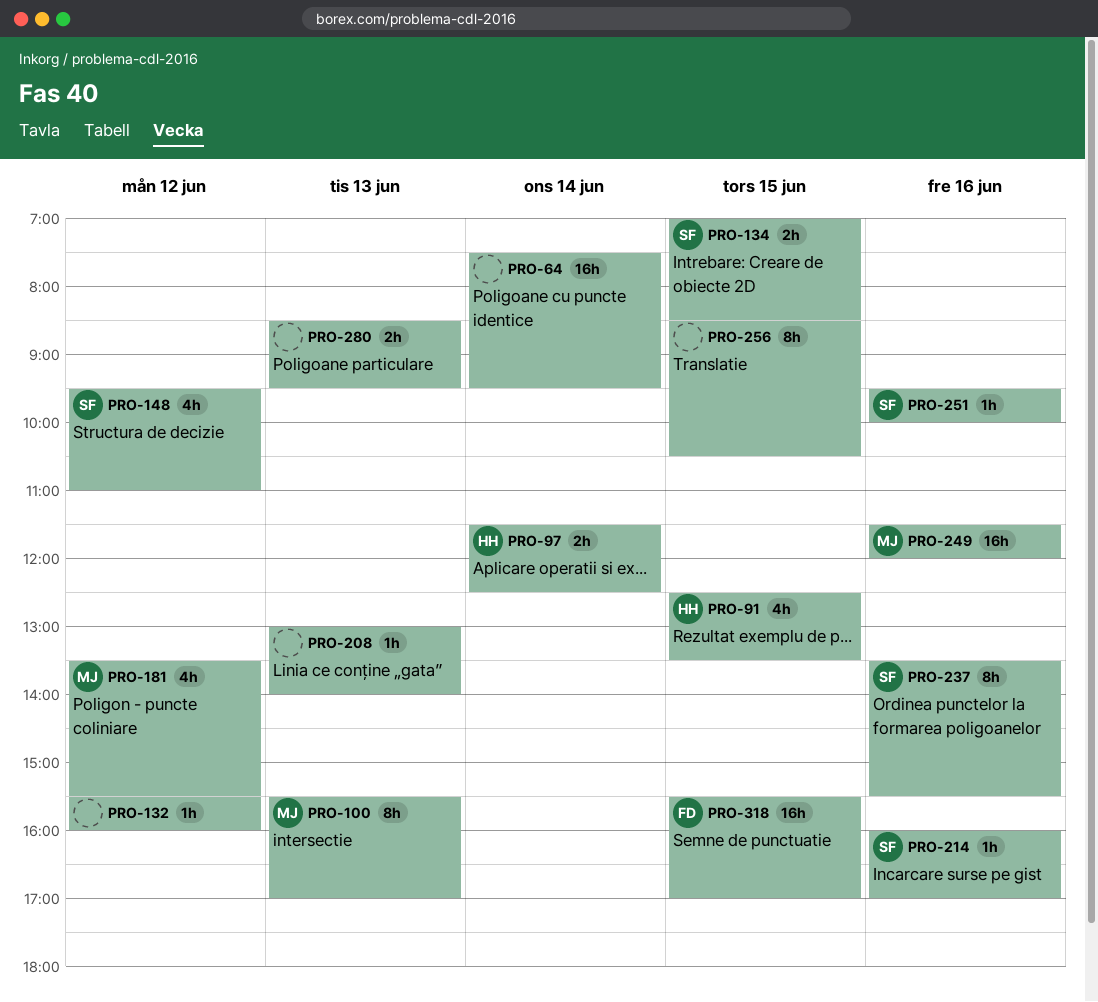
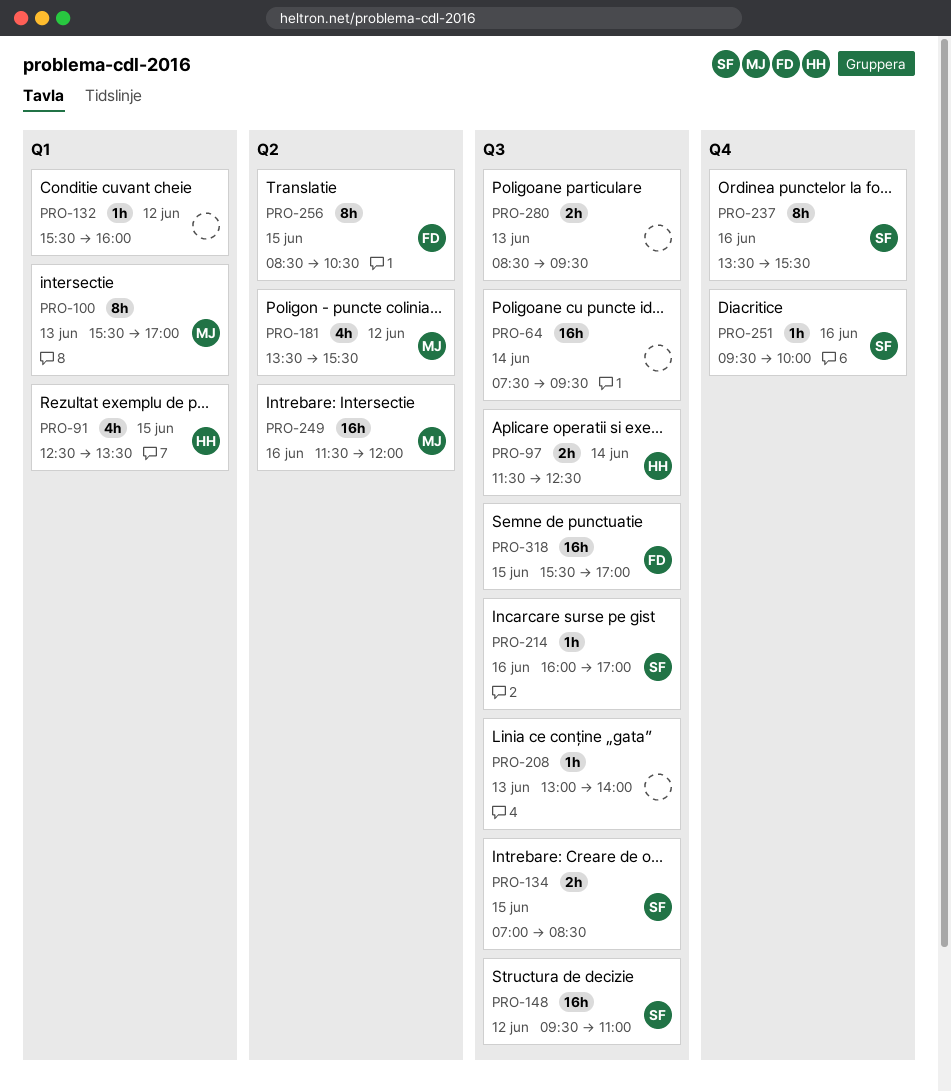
PRO-148, estimate: 4h -> 16h
PRO-256, owner: none -> FD

